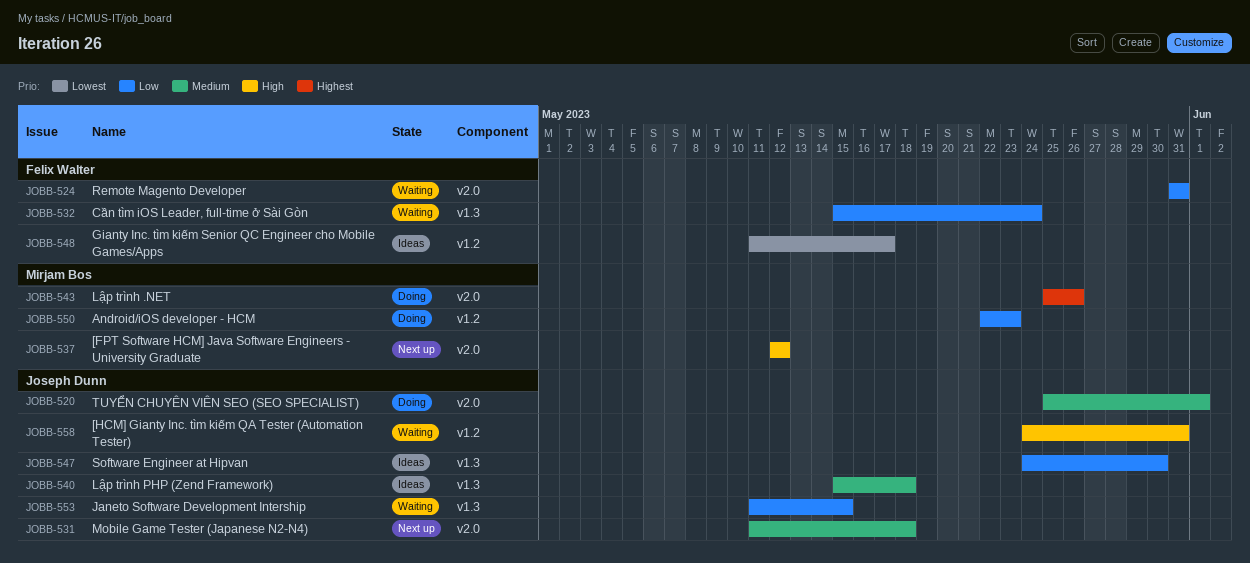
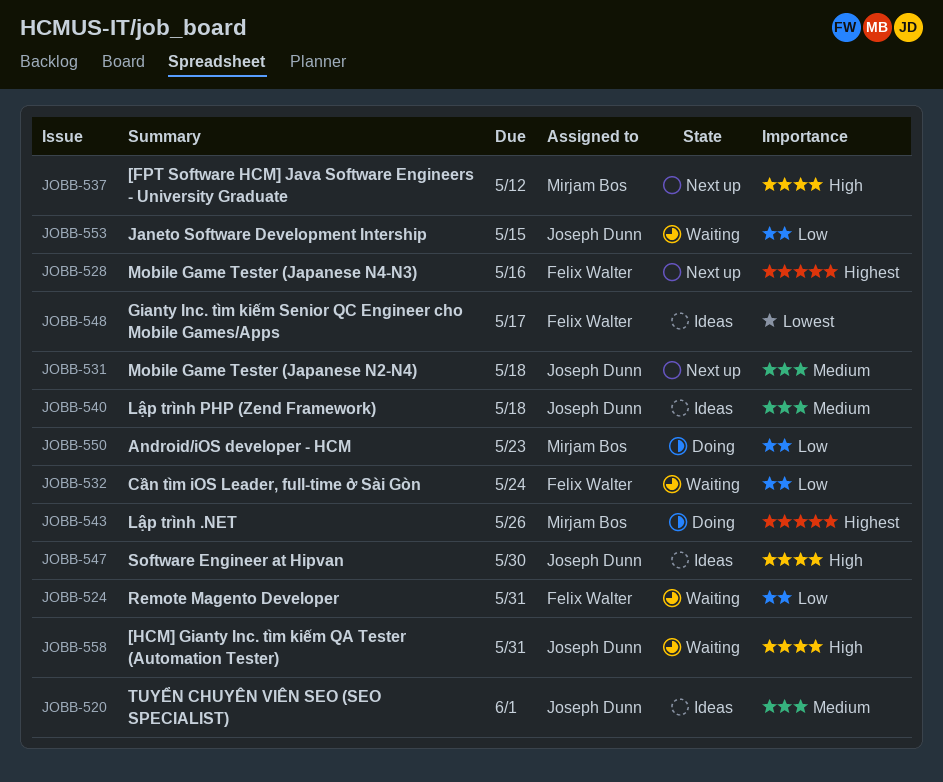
JOBB-520, status: Doing -> Ideas
JOBB-528: none -> present
JOBB-547, priority: Low -> High

